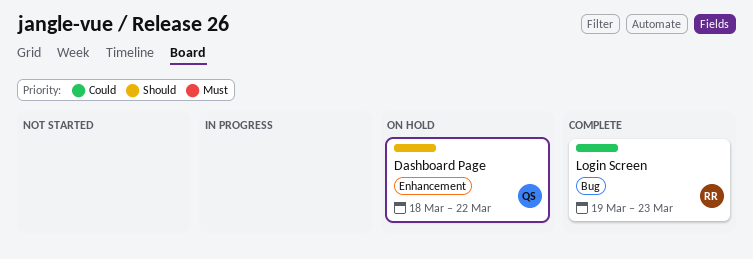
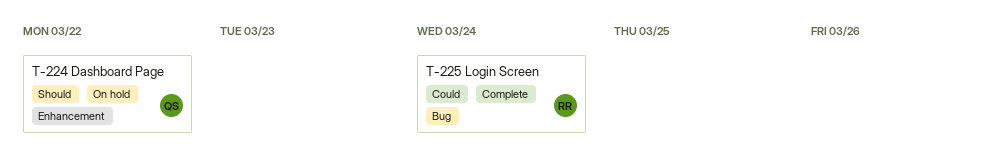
Login Screen, due: Mar 23 -> Mar 24

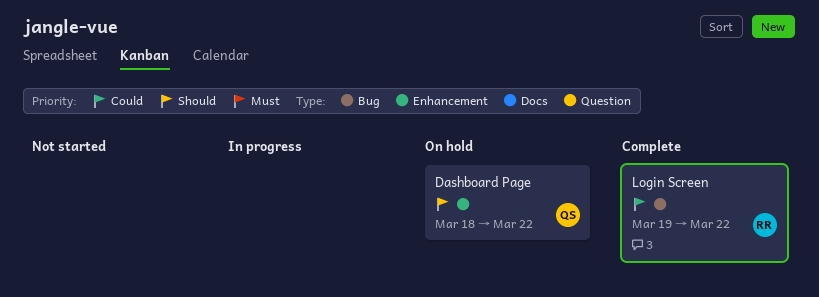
Login Screen, due: Mar 24 -> Mar 22

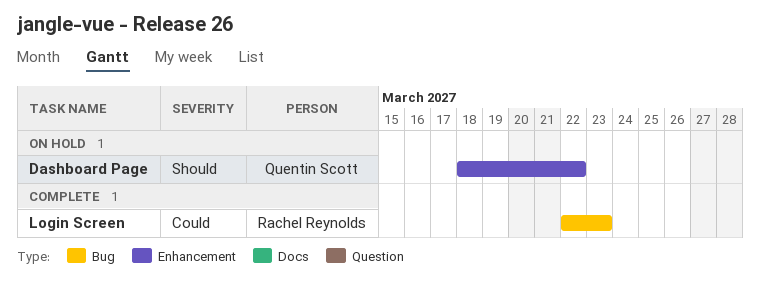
Login Screen, start: Mar 19 -> Mar 22
Login Screen, due: Mar 22 -> Mar 23

